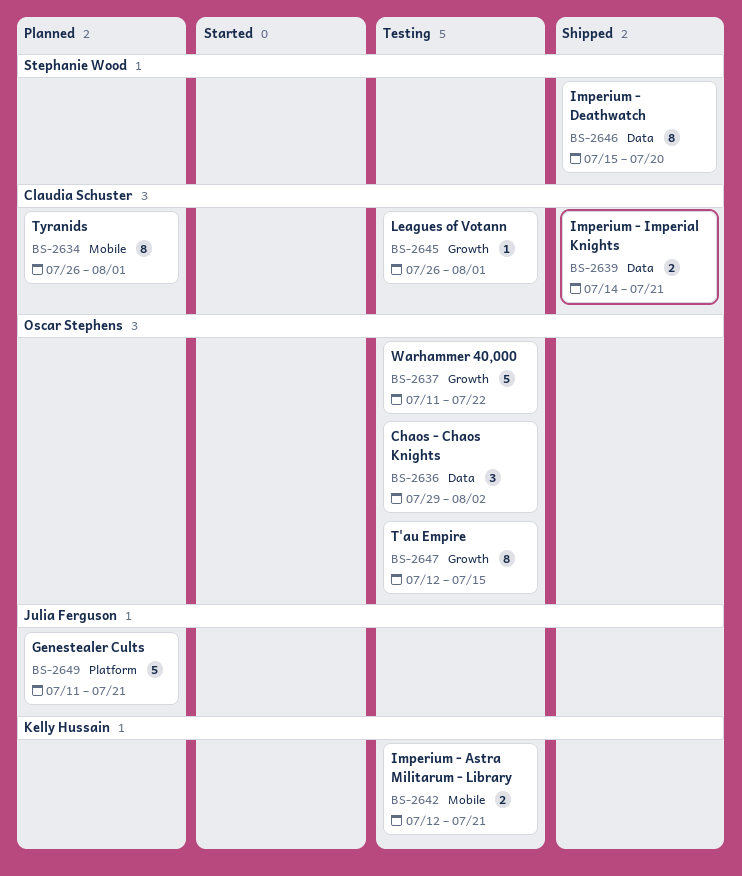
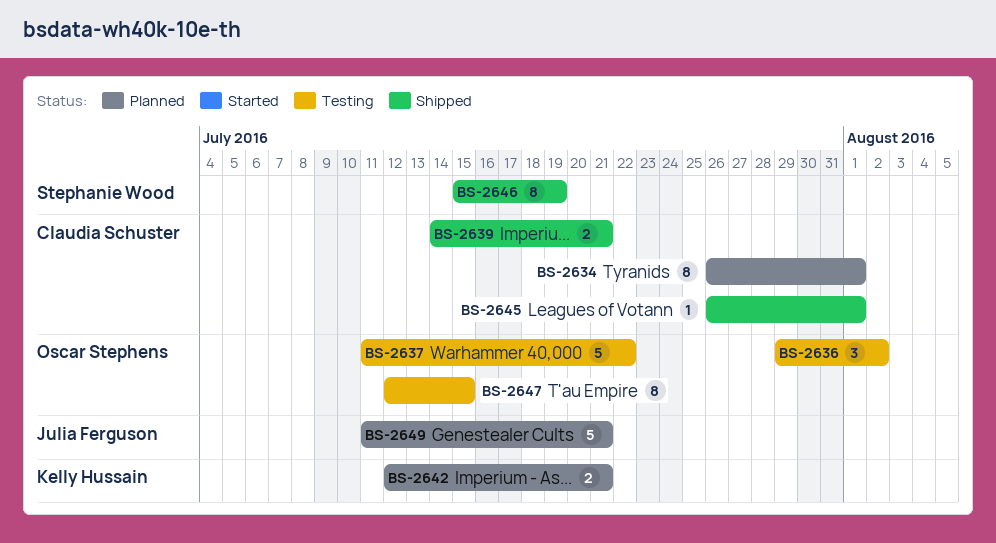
BS-2642, status: Testing -> Planned
BS-2645, status: Testing -> Shipped
BS-2646, due: Jul 20 -> Jul 19

